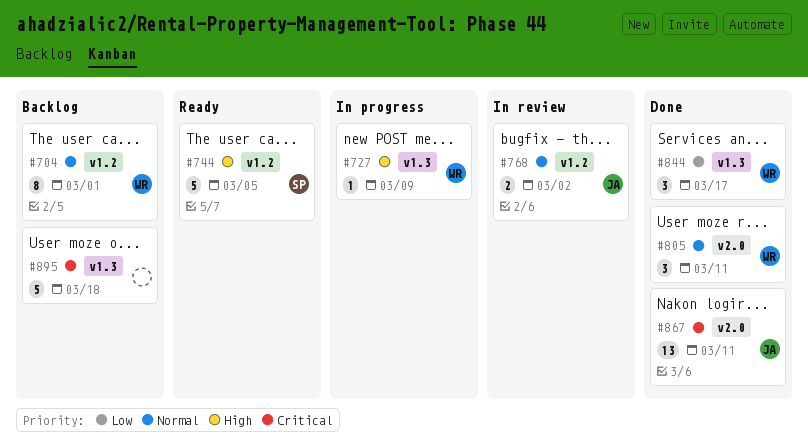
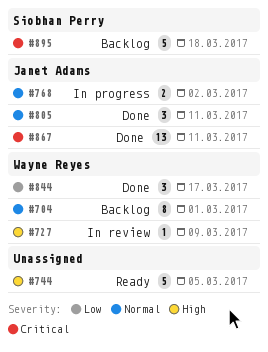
#727, status: In progress -> In review
#744, owner: Siobhan Perry -> none
#768, status: In review -> In progress
#805, owner: Wayne Reyes -> Janet Adams
#895, owner: none -> Siobhan Perry

